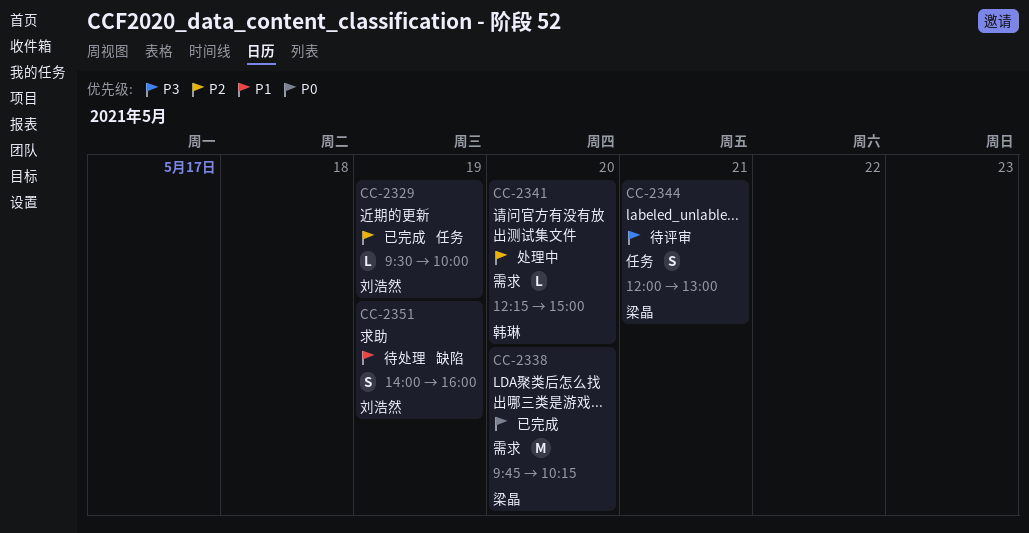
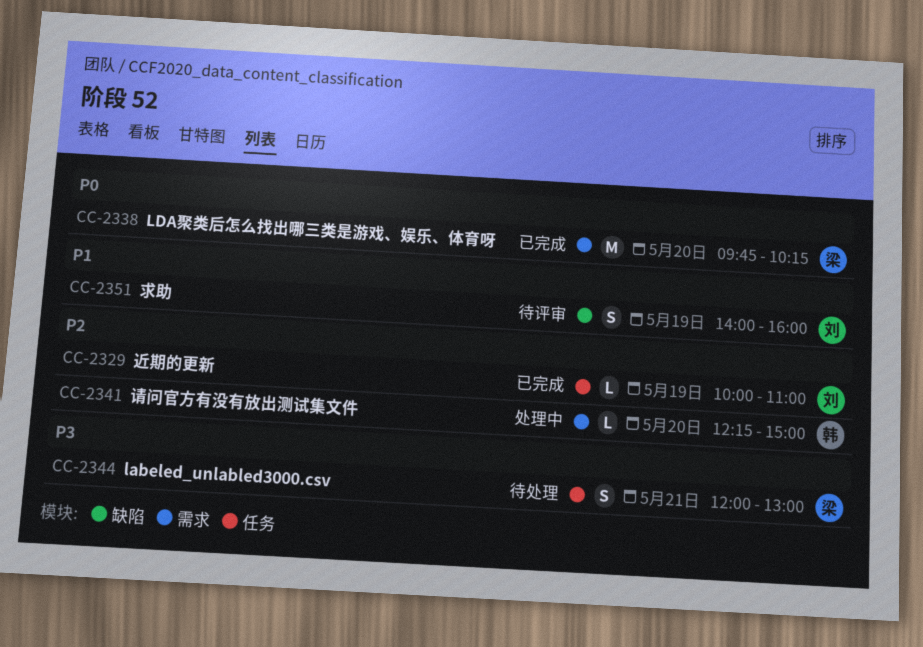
CC-2329, begins: 09:30 -> 10:00
CC-2329, ends: 10:00 -> 11:00
CC-2344, status: 待评审 -> 待处理
CC-2351, status: 待处理 -> 待评审

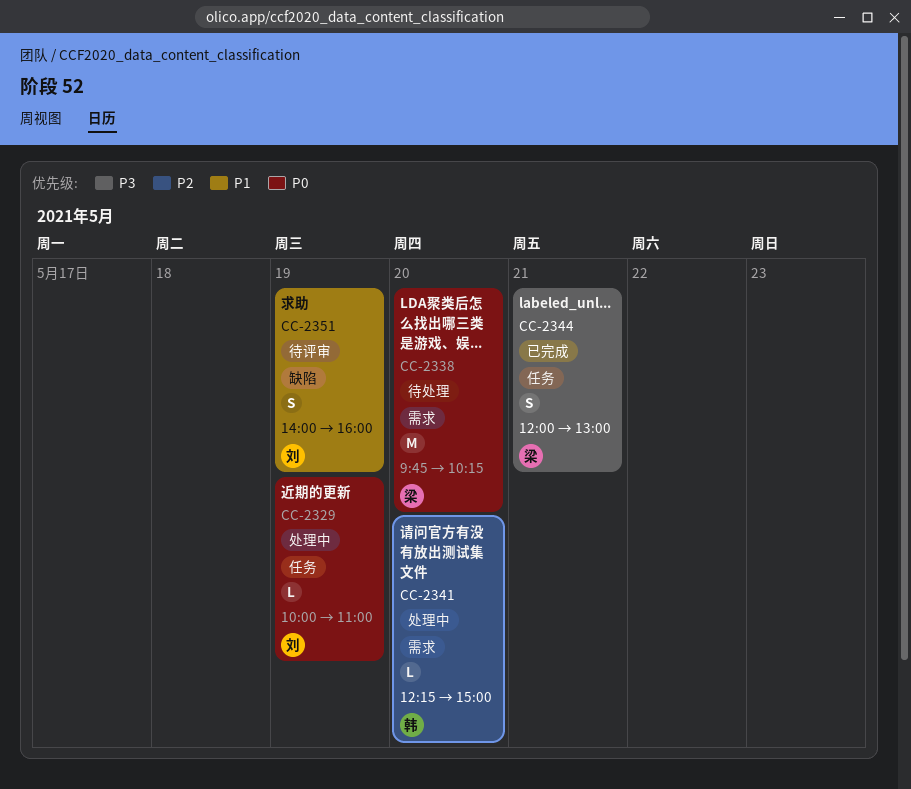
CC-2329, status: 已完成 -> 处理中
CC-2329, priority: P2 -> P0
CC-2338, status: 已完成 -> 待处理
CC-2344, status: 待处理 -> 已完成

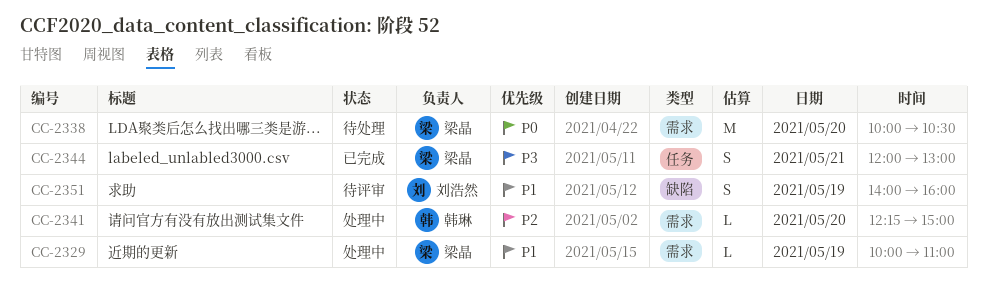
CC-2329, owner: 刘浩然 -> 梁晶
CC-2329, priority: P0 -> P1
CC-2329, label: 任务 -> 需求
CC-2338, begins: 09:45 -> 10:00
CC-2338, ends: 10:15 -> 10:30

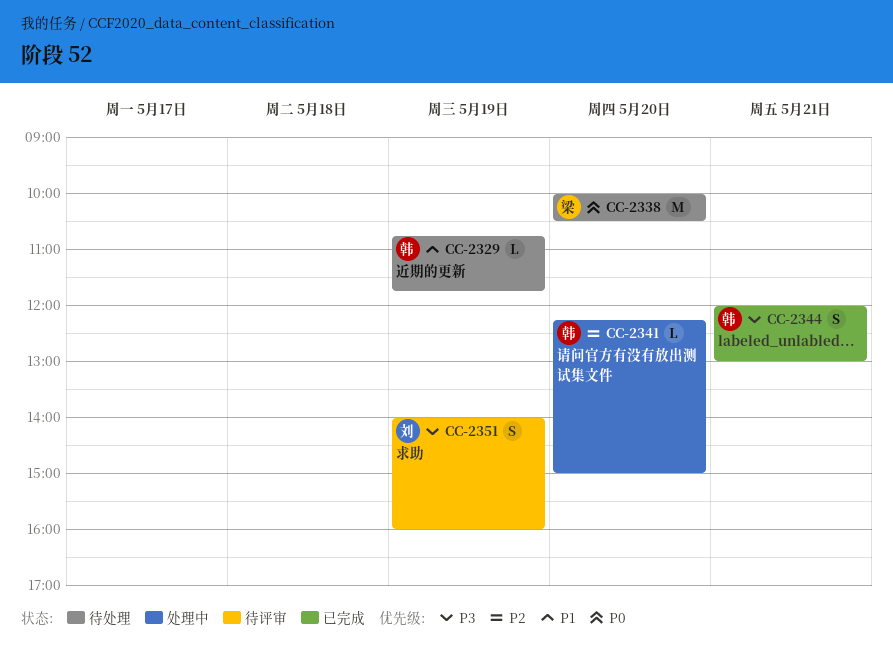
CC-2329, status: 处理中 -> 待处理
CC-2329, owner: 梁晶 -> 韩琳
CC-2329, begins: 10:00 -> 10:45
CC-2329, ends: 11:00 -> 11:45
CC-2344, owner: 梁晶 -> 韩琳
CC-2351, priority: P1 -> P3

